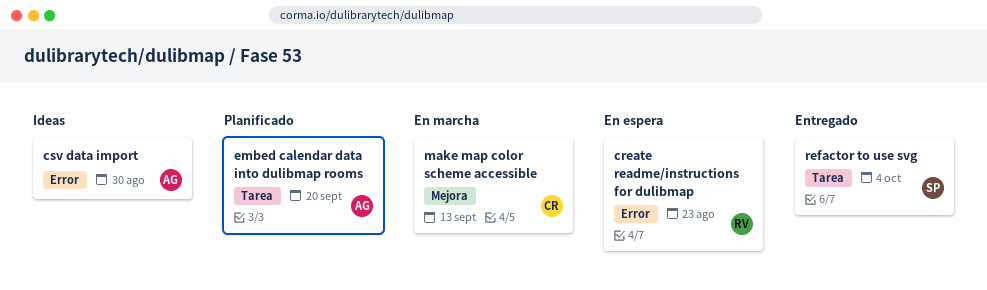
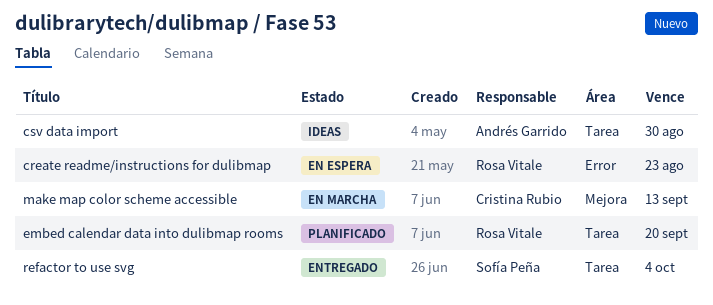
csv data import, label: Error -> Tarea
embed calendar data into dulibmap rooms, owner: Andrés Garrido -> Rosa Vitale

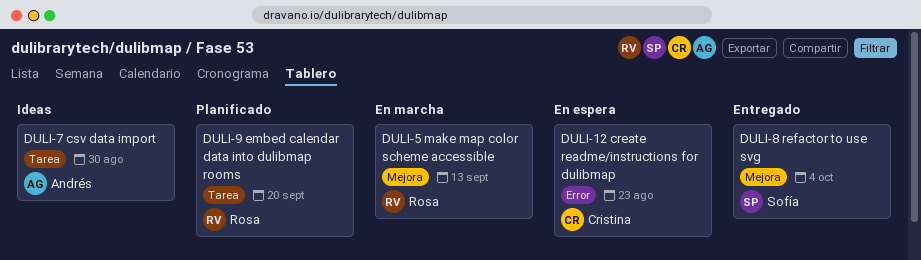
create readme/instructions for dulibmap, owner: Rosa Vitale -> Cristina Rubio
make map color scheme accessible, owner: Cristina Rubio -> Rosa Vitale
refactor to use svg, label: Tarea -> Mejora

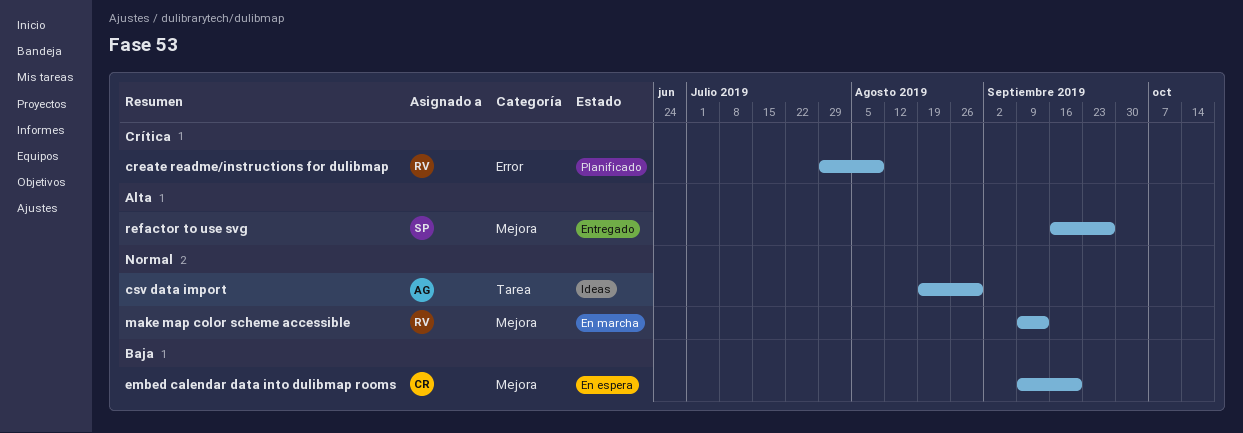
create readme/instructions for dulibmap, status: En espera -> Planificado
create readme/instructions for dulibmap, owner: Cristina -> Rosa
create readme/instructions for dulibmap, due: Aug 23 -> Aug 9
embed calendar data into dulibmap rooms, status: Planificado -> En espera
embed calendar data into dulibmap rooms, owner: Rosa -> Cristina
embed calendar data into dulibmap rooms, label: Tarea -> Mejora
refactor to use svg, due: Oct 4 -> Sep 27

